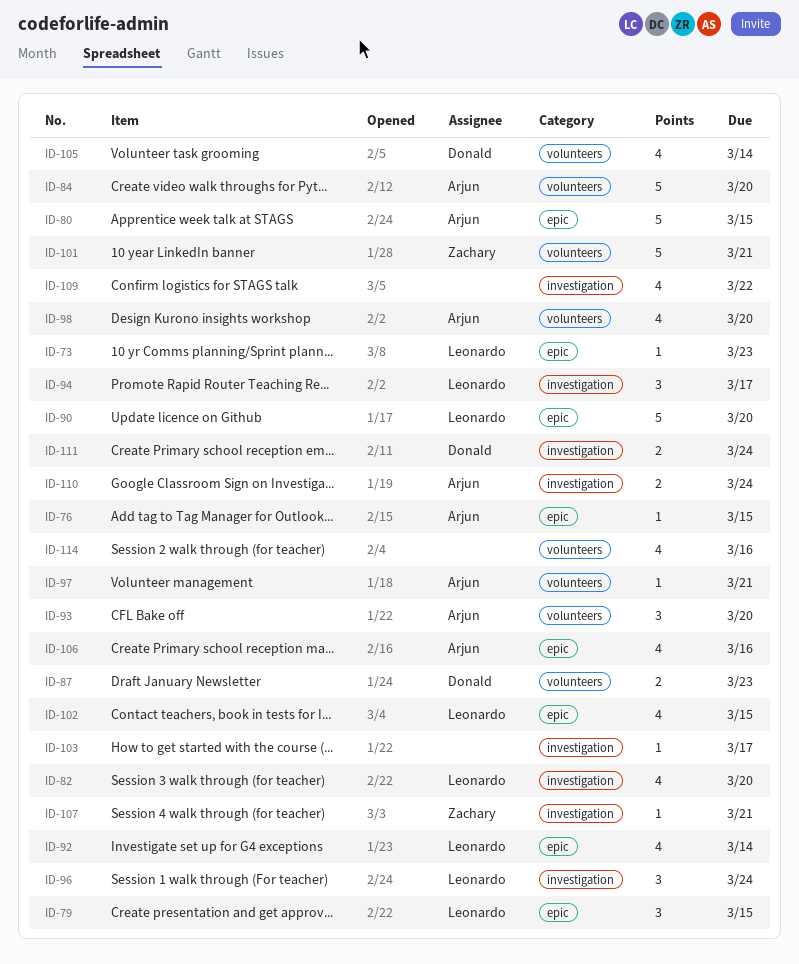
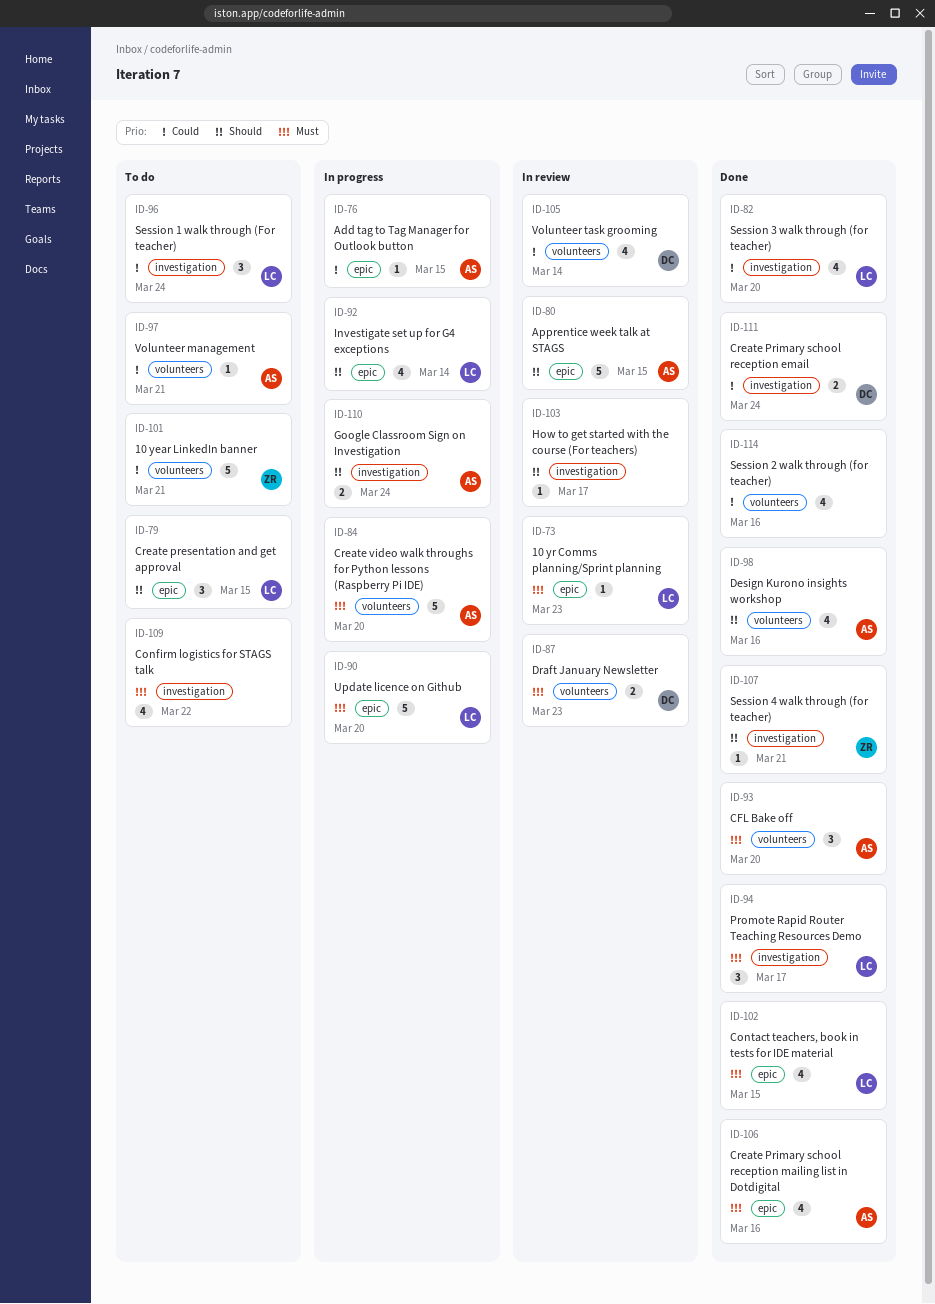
ID-98, due: Mar 20 -> Mar 16

